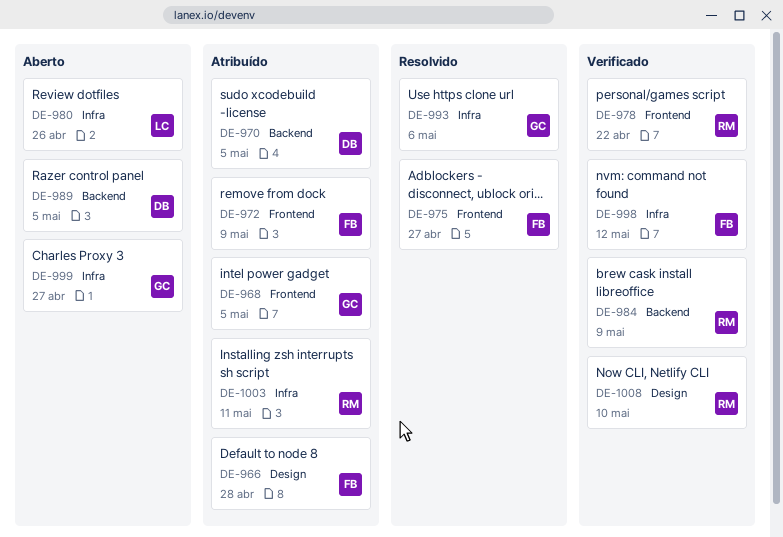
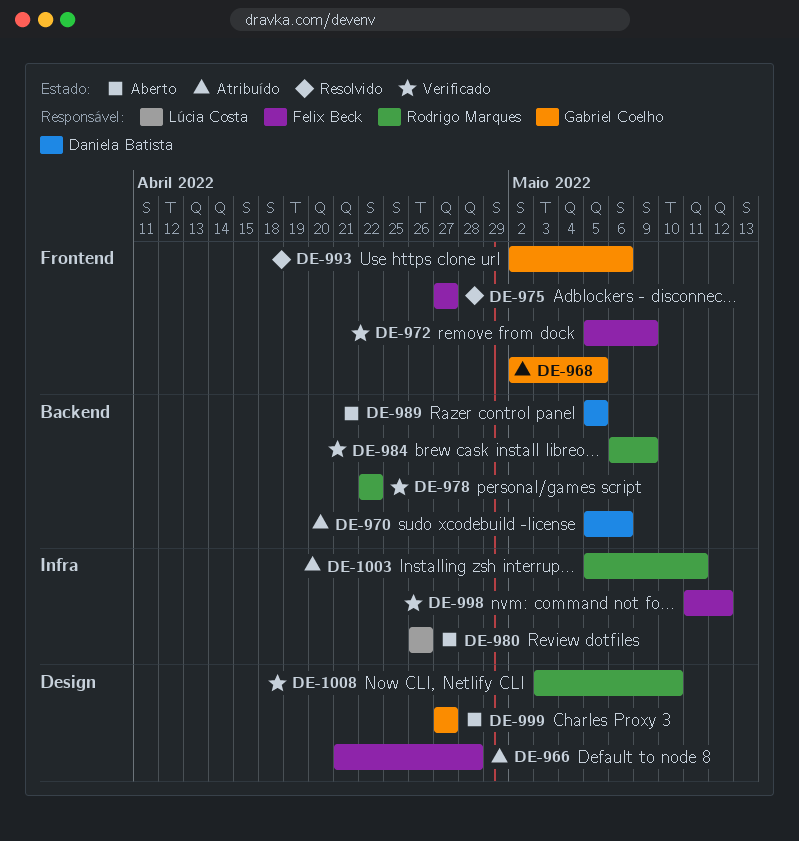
DE-970, due: May 5 -> May 6
DE-972, status: Atribuído -> Verificado
DE-978, label: Frontend -> Backend
DE-993, label: Infra -> Frontend
DE-999, label: Infra -> Design

